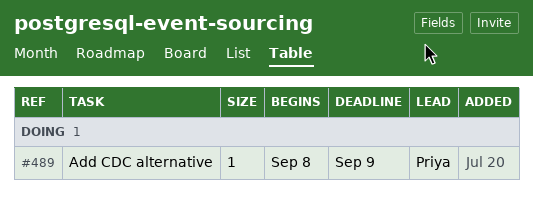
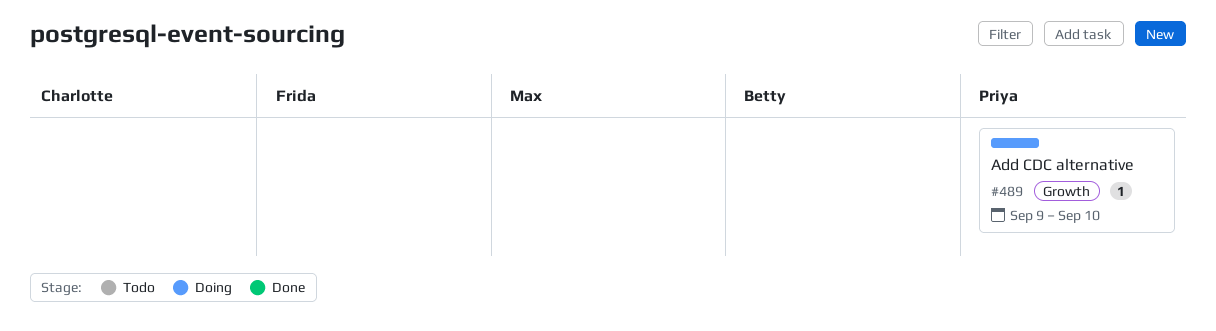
#489, start: Sep 8 -> Sep 9
#489, due: Sep 9 -> Sep 10

